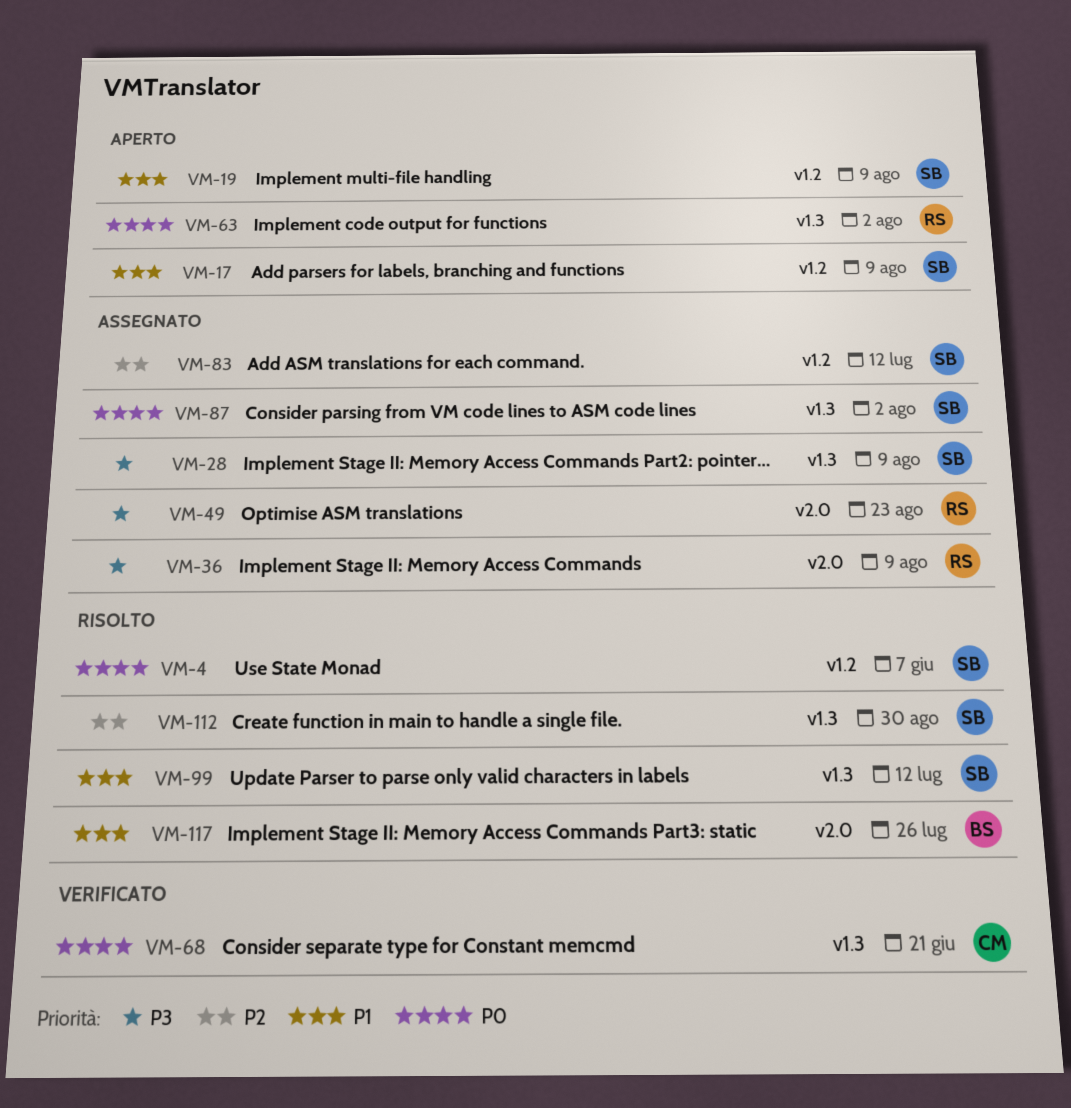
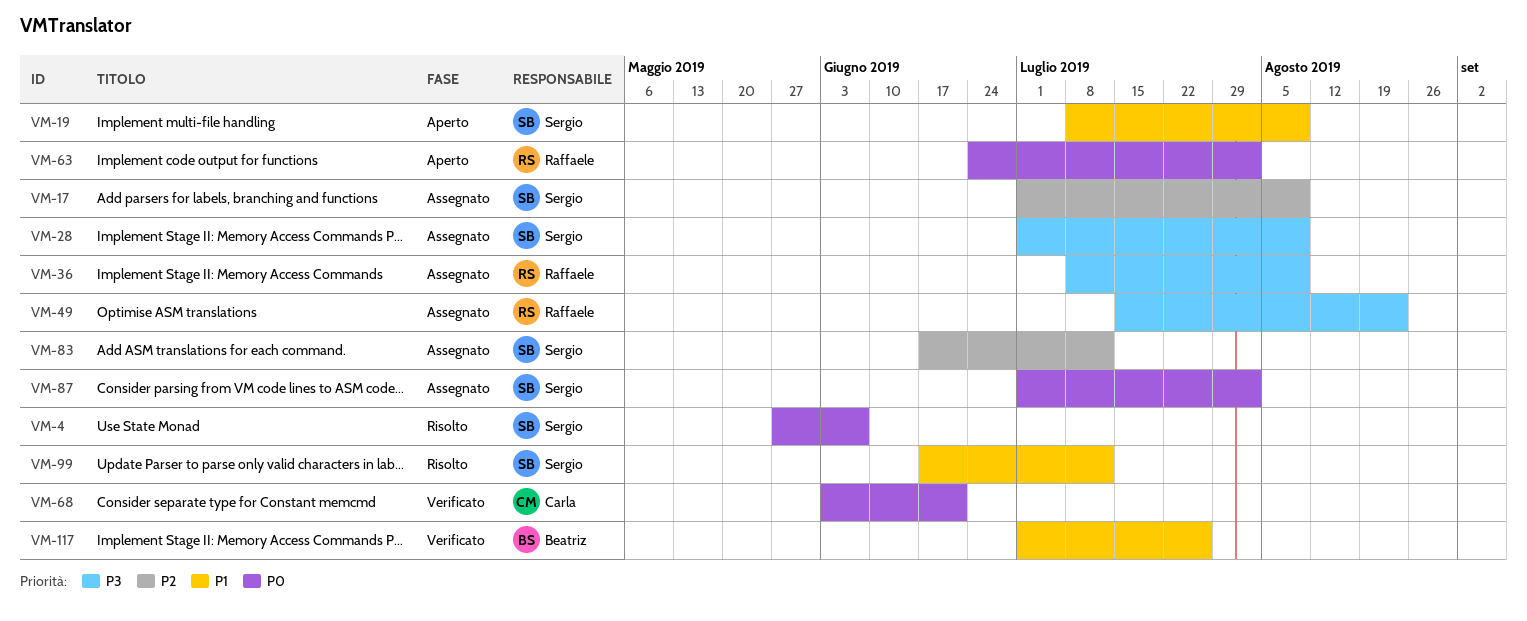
VM-17, status: Aperto -> Assegnato
VM-17, priority: P1 -> P2
VM-112: present -> none
VM-117, status: Risolto -> Verificato

